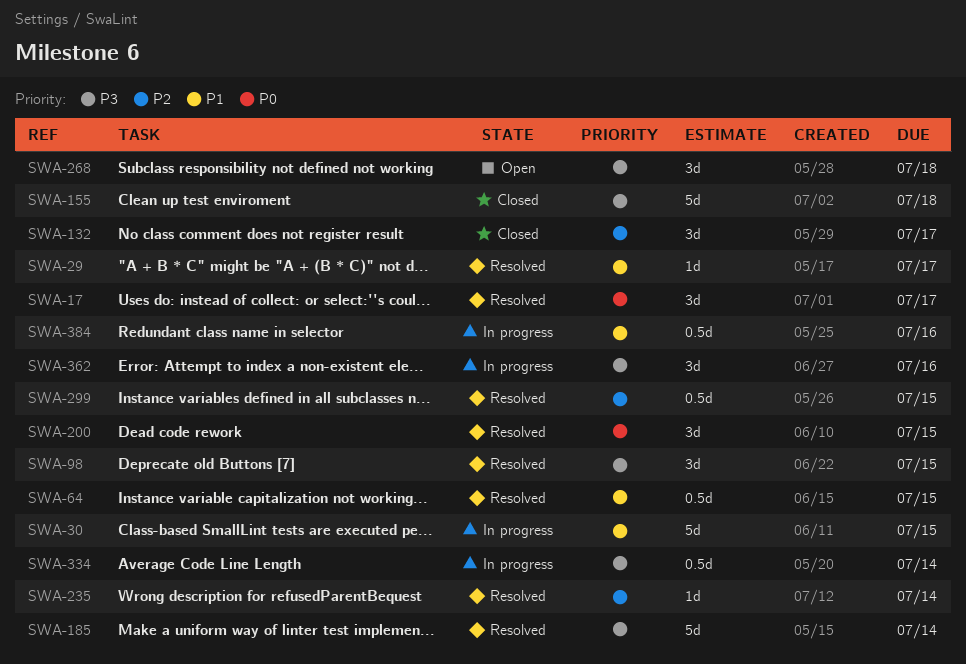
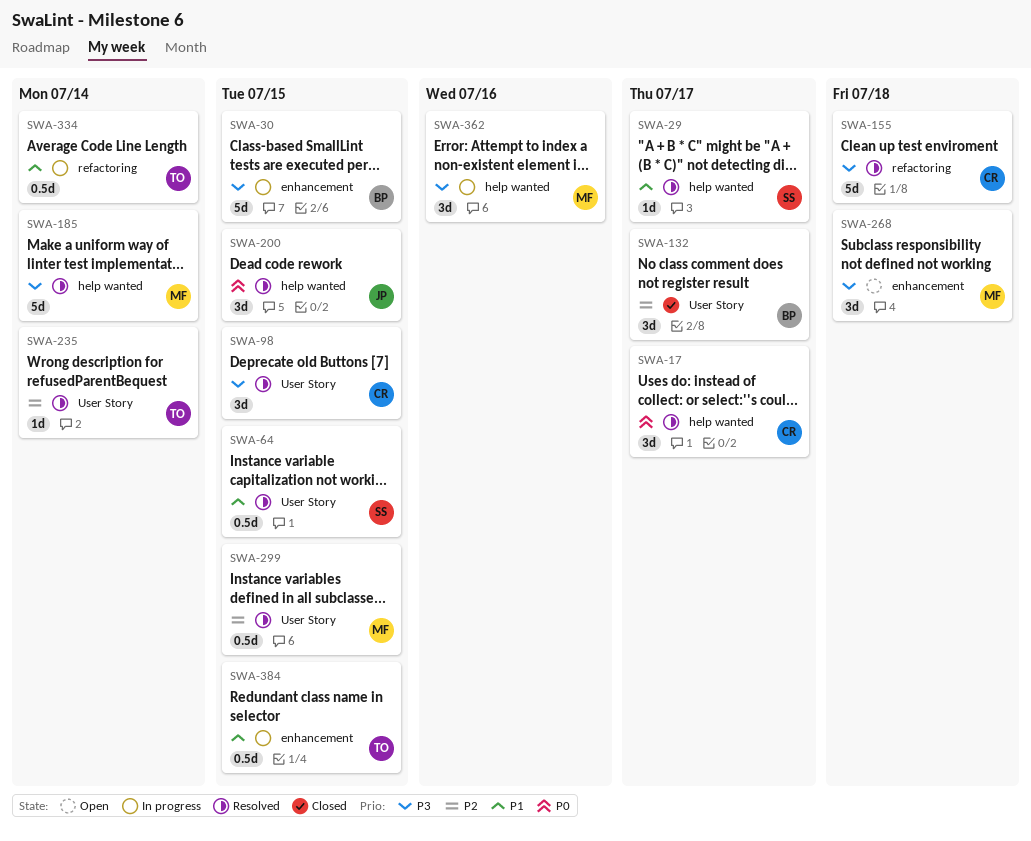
SWA-30, priority: P1 -> P3
SWA-155, status: Closed -> Resolved
SWA-334, priority: P3 -> P1
SWA-384, due: Jul 16 -> Jul 15

